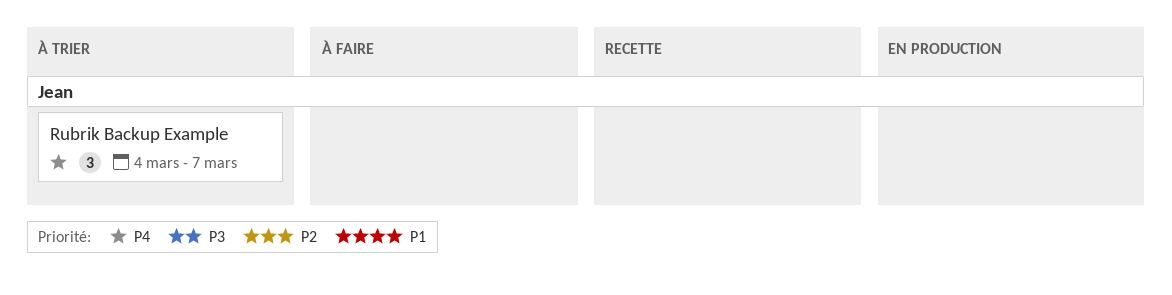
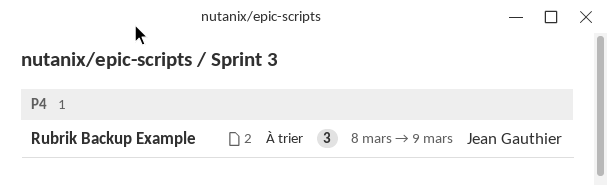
Rubrik Backup Example, start: Mar 4 -> Mar 8
Rubrik Backup Example, due: Mar 7 -> Mar 9

